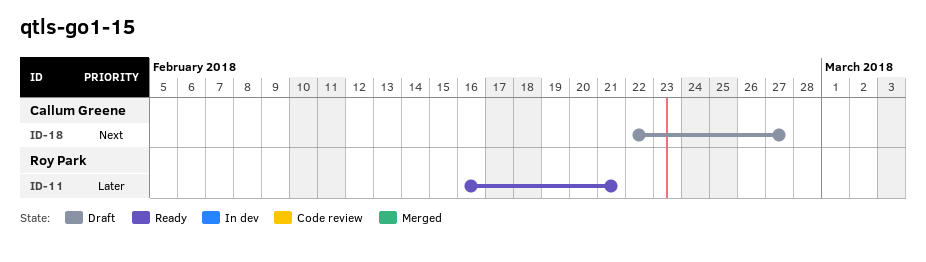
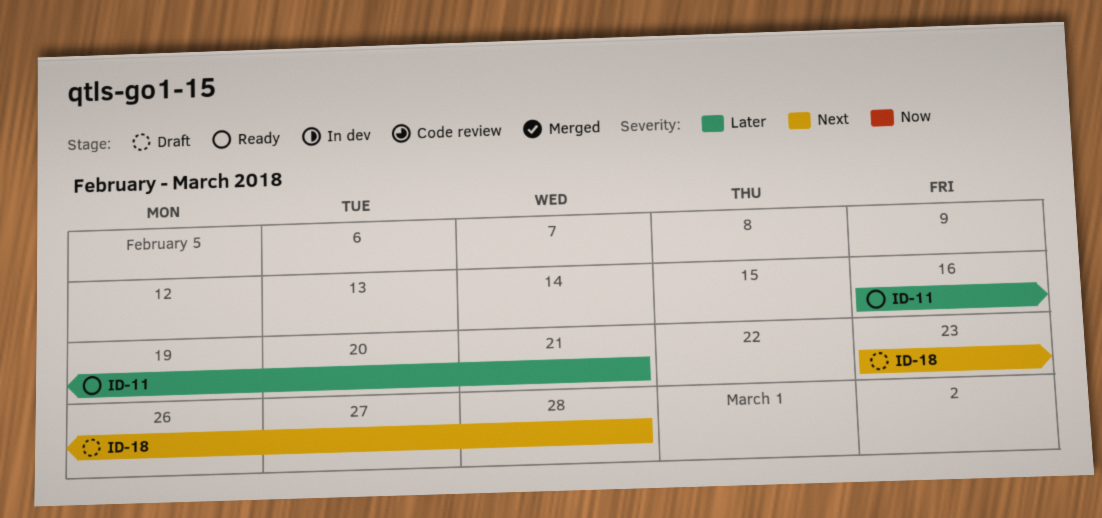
ID-18, start: Feb 22 -> Feb 23
ID-18, due: Feb 27 -> Feb 28

